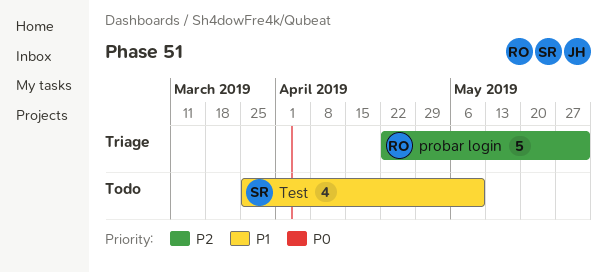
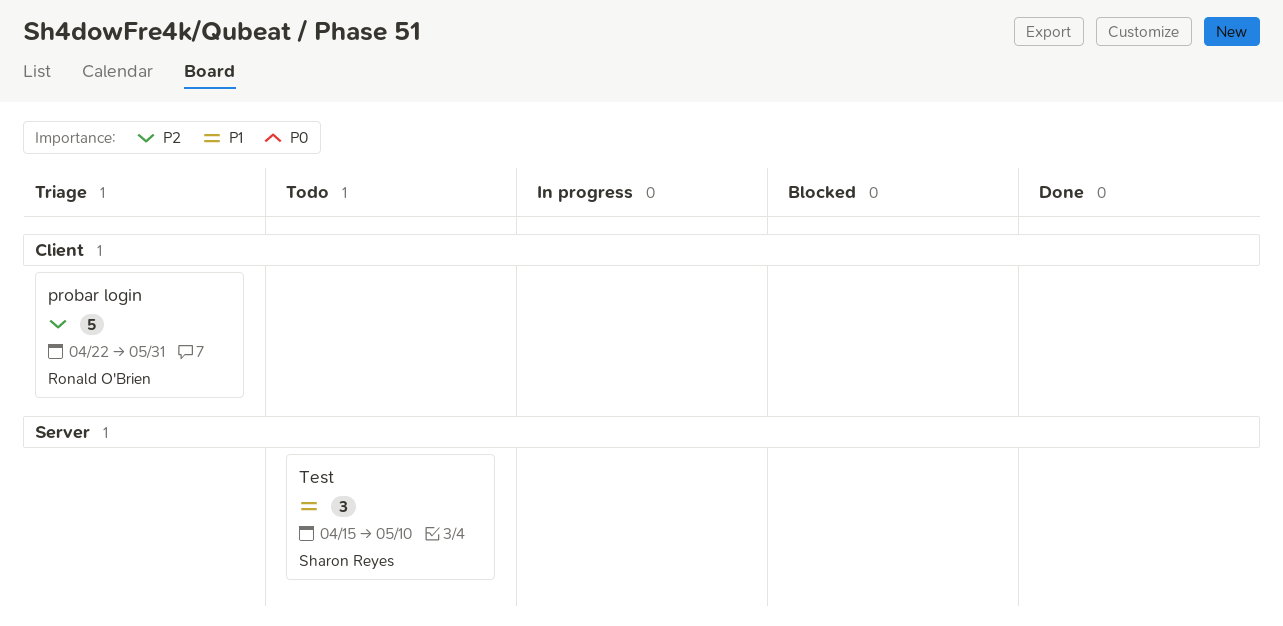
Test, estimate: 4 -> 3
Test, start: Mar 25 -> Apr 15

